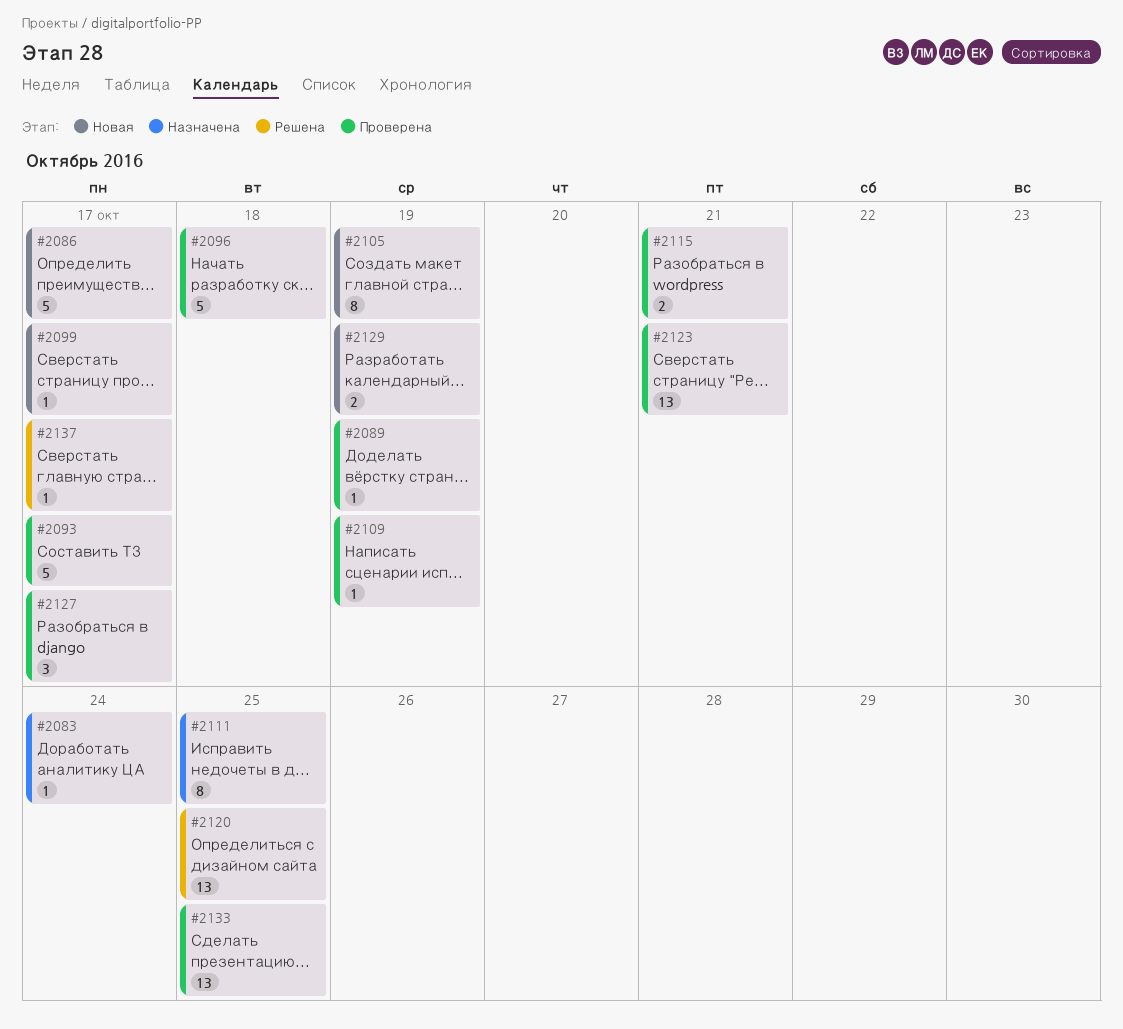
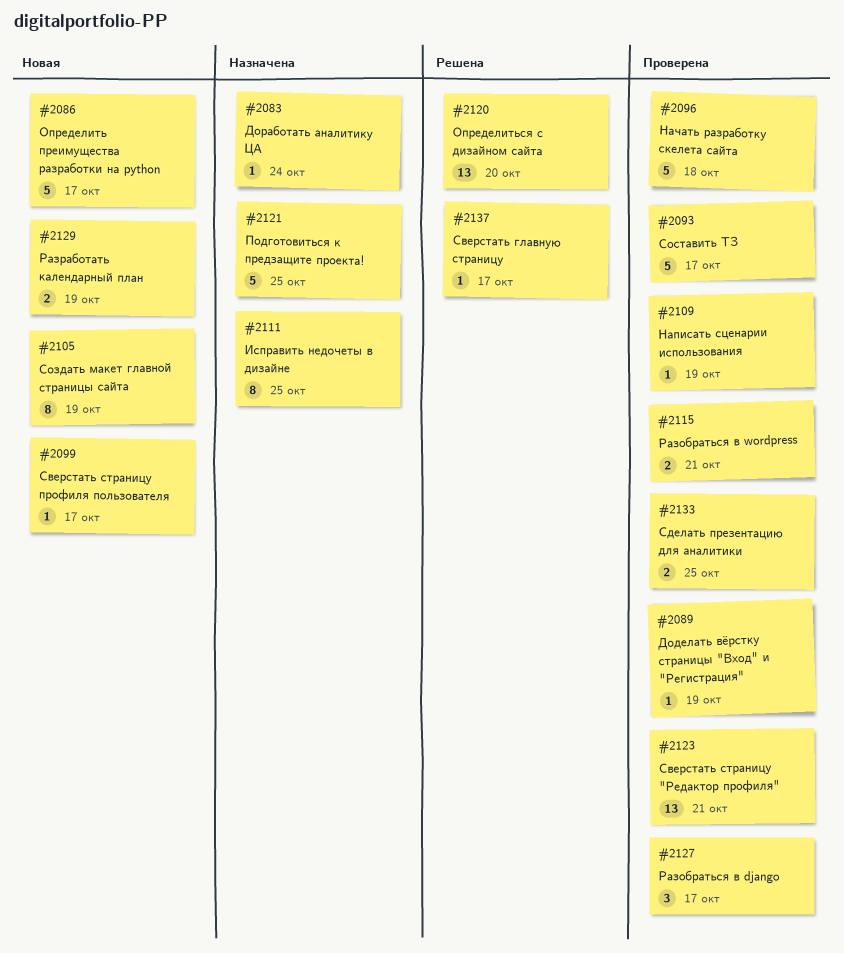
#2120, due: Oct 25 -> Oct 20
#2121: none -> present
#2133, estimate: 13 -> 2

